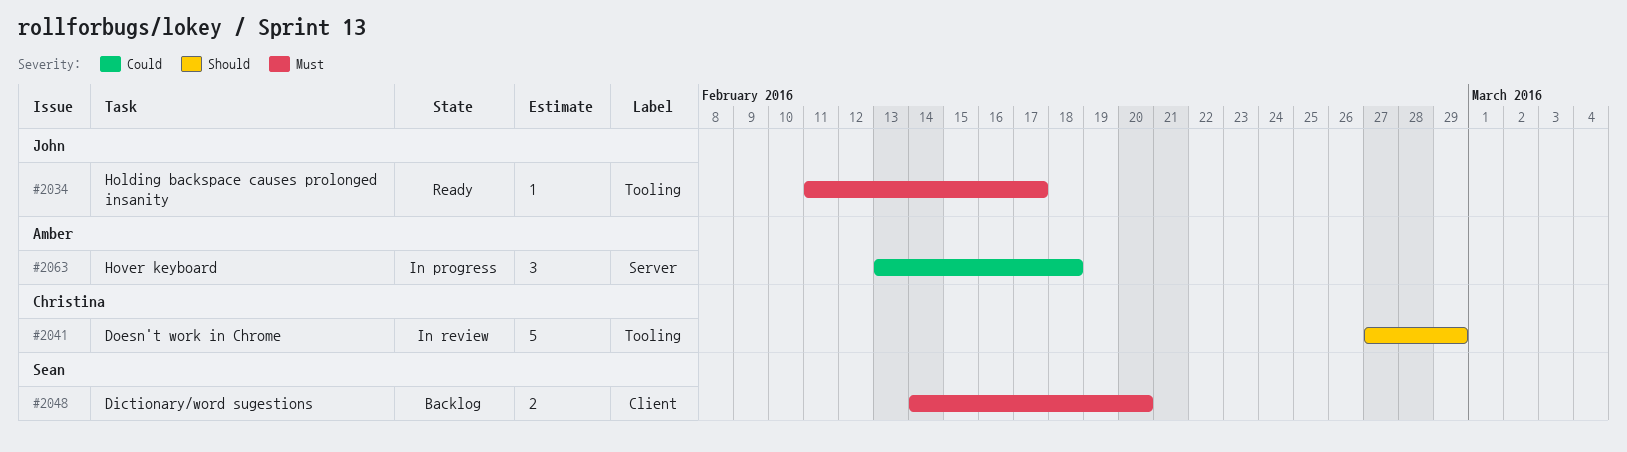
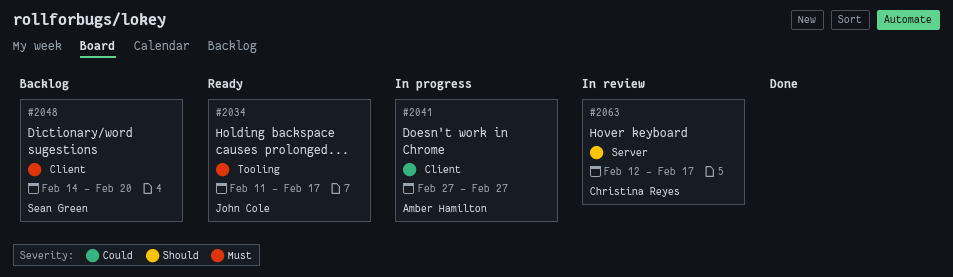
#2041, status: In review -> In progress
#2041, owner: Christina Reyes -> Amber Hamilton
#2041, priority: Should -> Could
#2041, label: Tooling -> Client
#2041, due: Feb 29 -> Feb 27
#2063, status: In progress -> In review
#2063, owner: Amber Hamilton -> Christina Reyes
#2063, priority: Could -> Should
#2063, start: Feb 13 -> Feb 12
#2063, due: Feb 18 -> Feb 17

